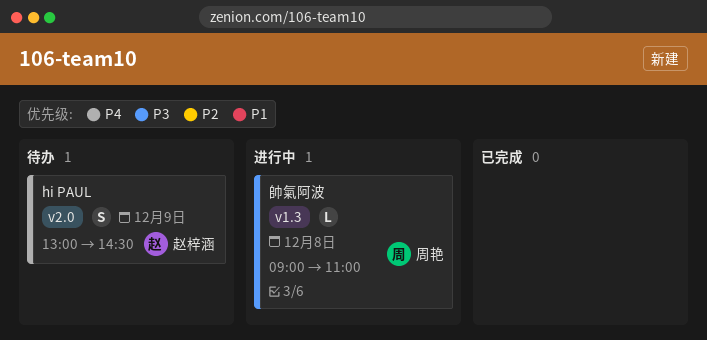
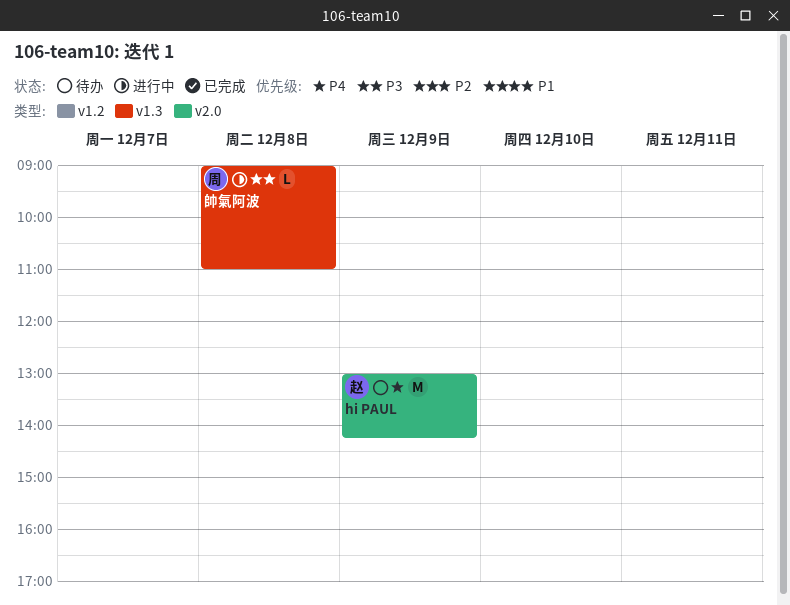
hi PAUL, estimate: S -> M
hi PAUL, ends: 14:30 -> 14:15

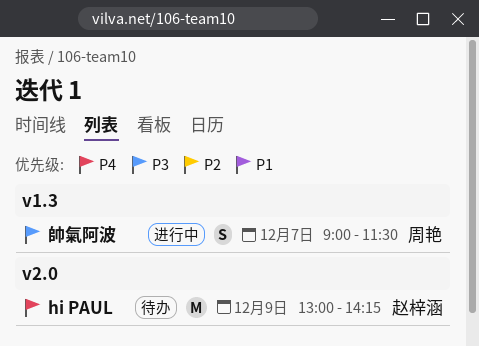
帥氣阿波, estimate: L -> S
帥氣阿波, day: Dec 8 -> Dec 7
帥氣阿波, ends: 11:00 -> 11:30

